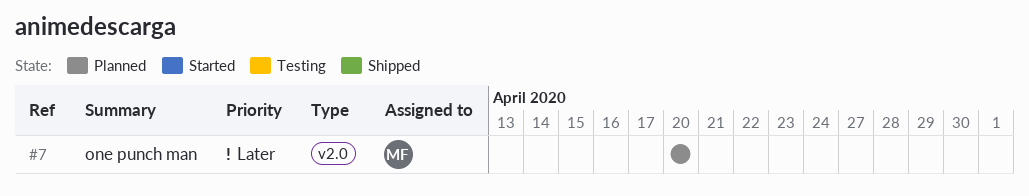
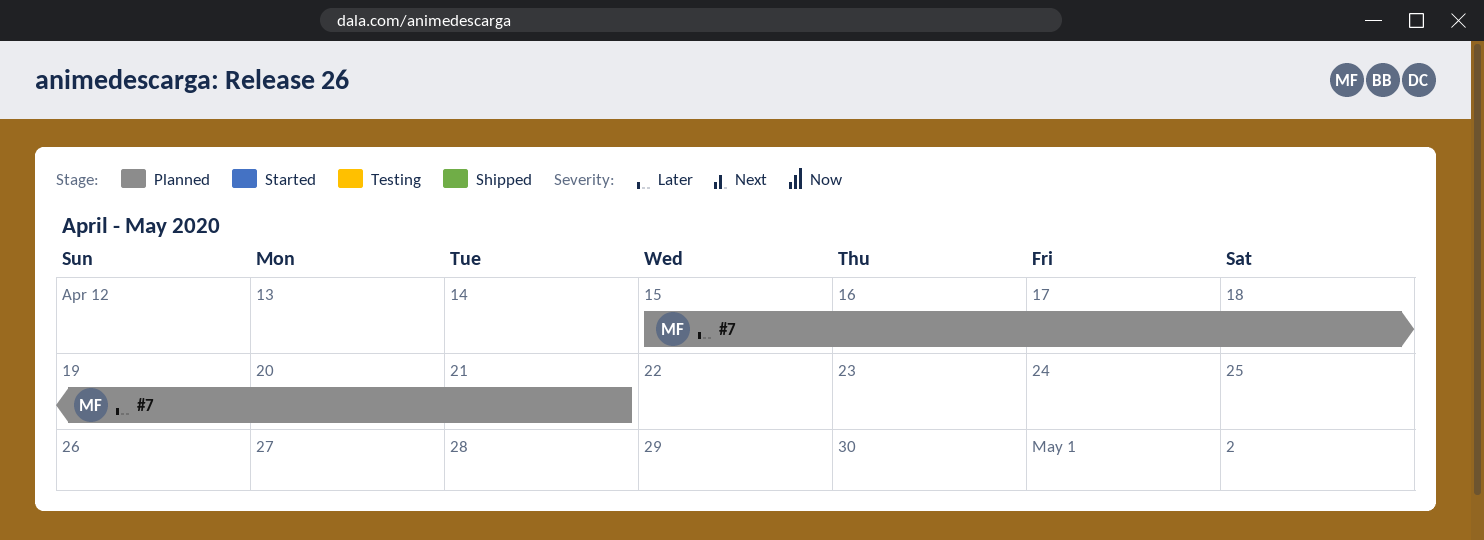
#7, start: Apr 20 -> Apr 15
#7, due: Apr 20 -> Apr 21

